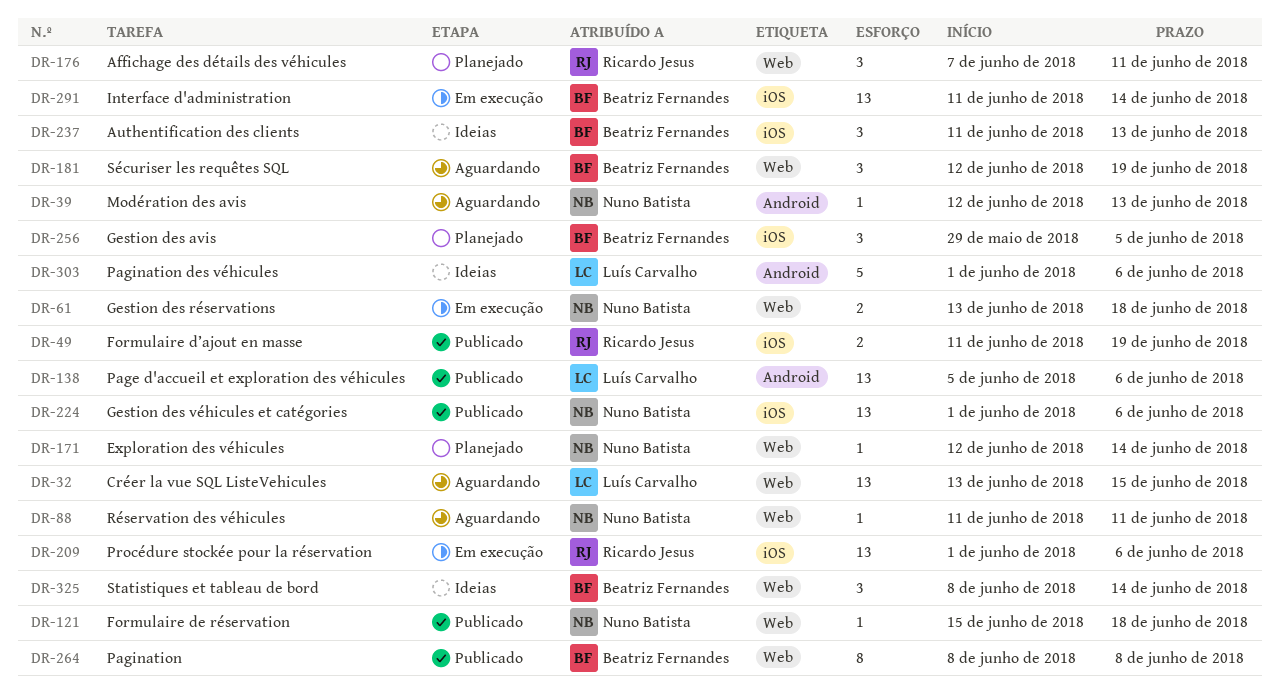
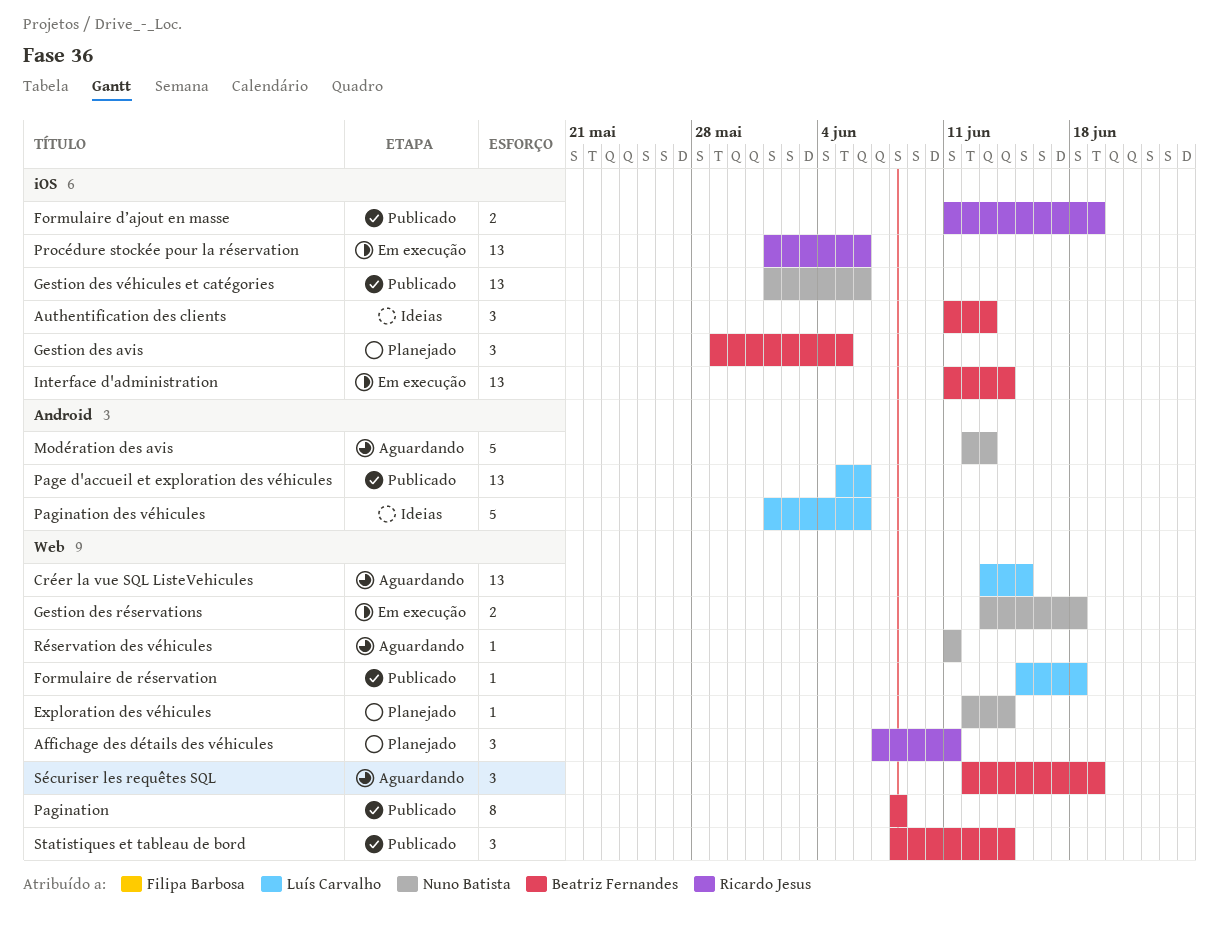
Formulaire de réservation, owner: Nuno Batista -> Luís Carvalho
Modération des avis, estimate: 1 -> 5
Statistiques et tableau de bord, status: Ideias -> Publicado

